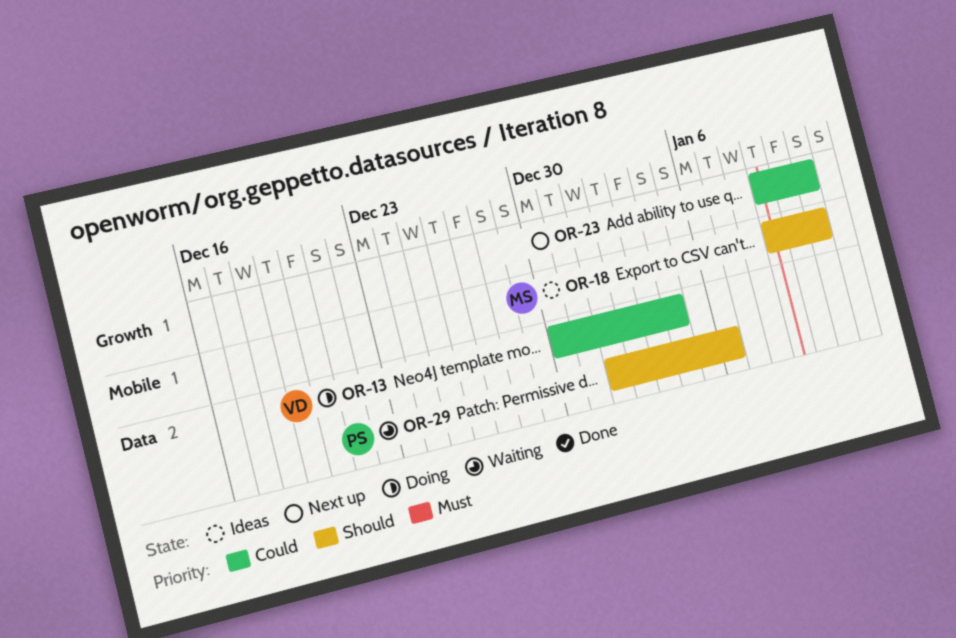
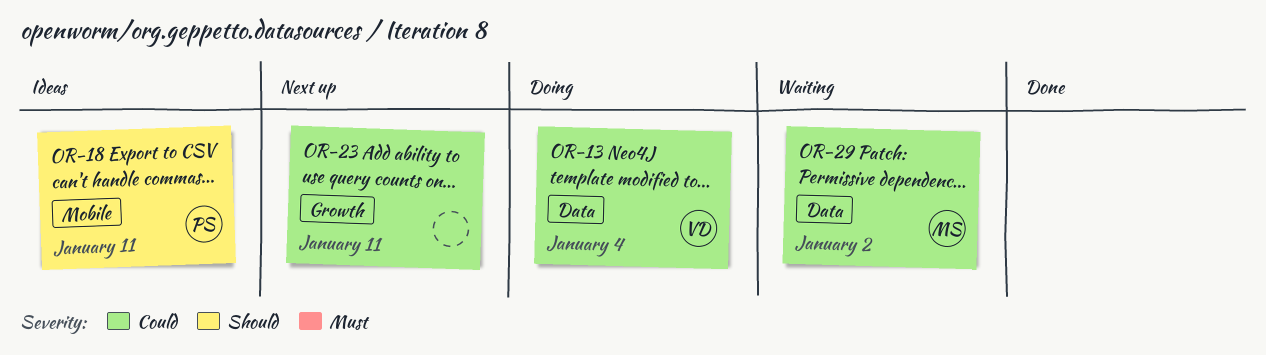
OR-18, owner: MS -> PS
OR-29, owner: PS -> MS
OR-29, priority: Should -> Could
OR-29, due: Jan 6 -> Jan 2

